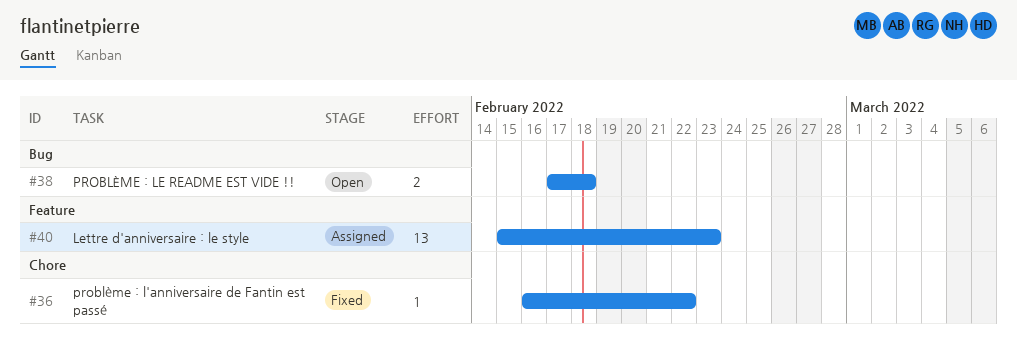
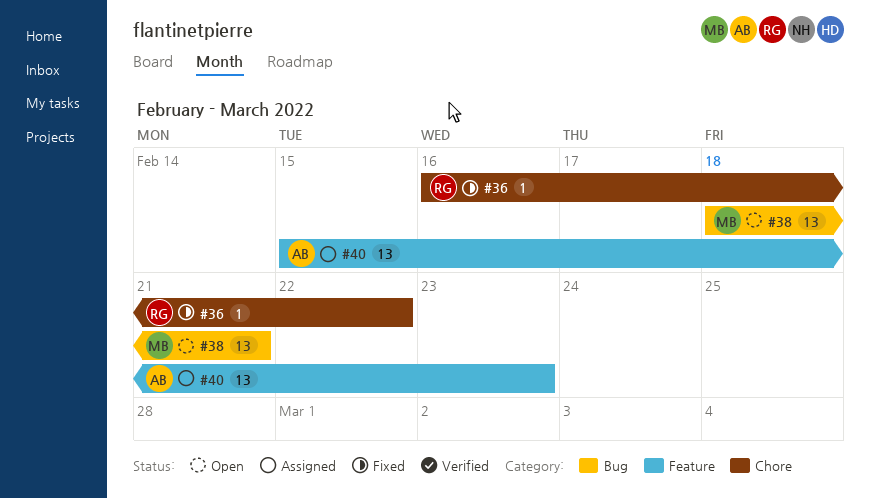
#38, estimate: 2 -> 13
#38, start: Feb 17 -> Feb 18
#38, due: Feb 18 -> Feb 21

